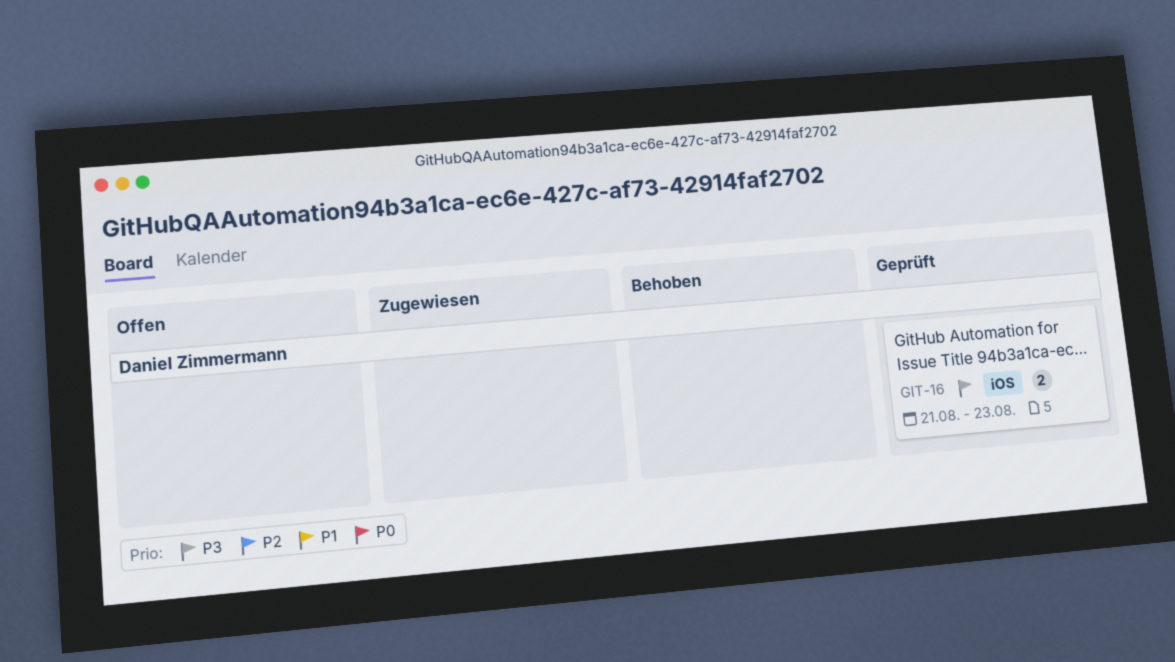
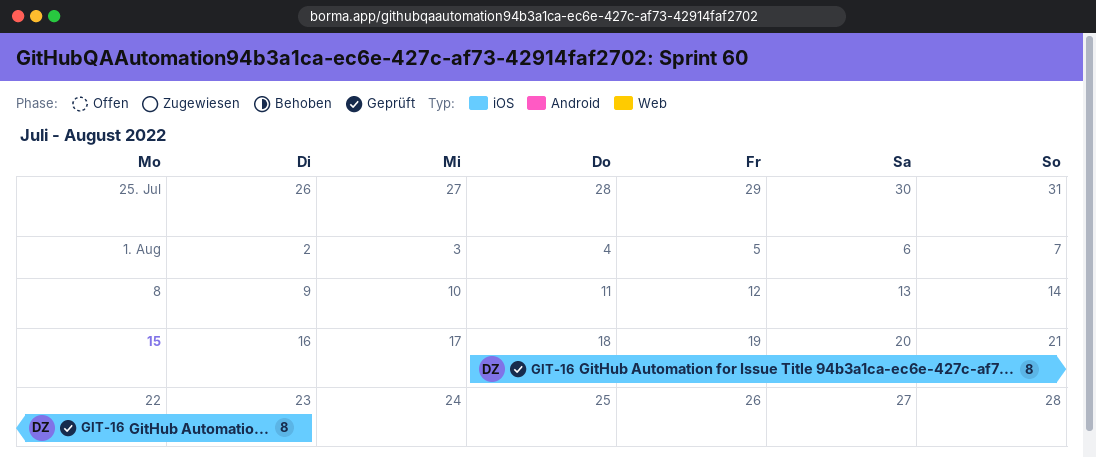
GIT-16, estimate: 2 -> 8
GIT-16, start: Aug 21 -> Aug 18

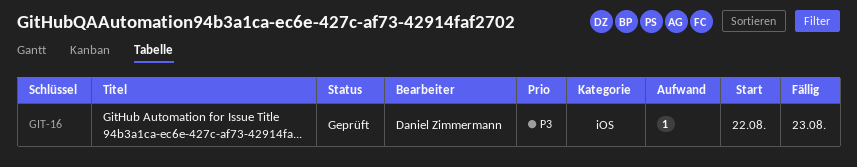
GIT-16, estimate: 8 -> 1
GIT-16, start: Aug 18 -> Aug 22

